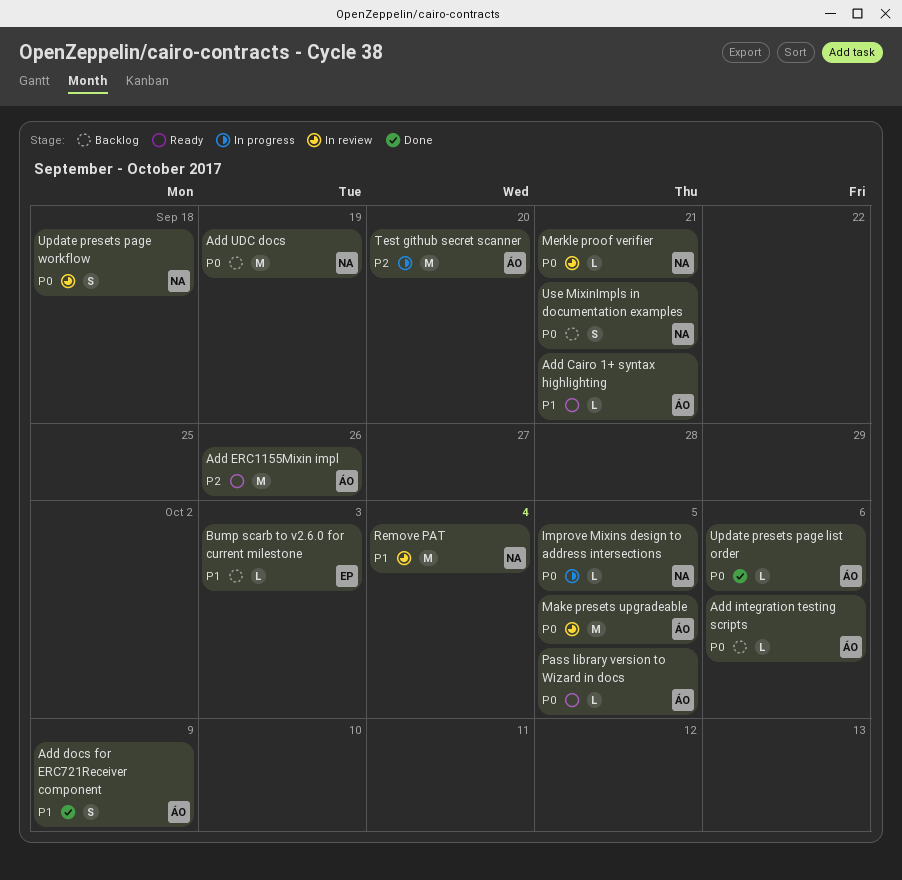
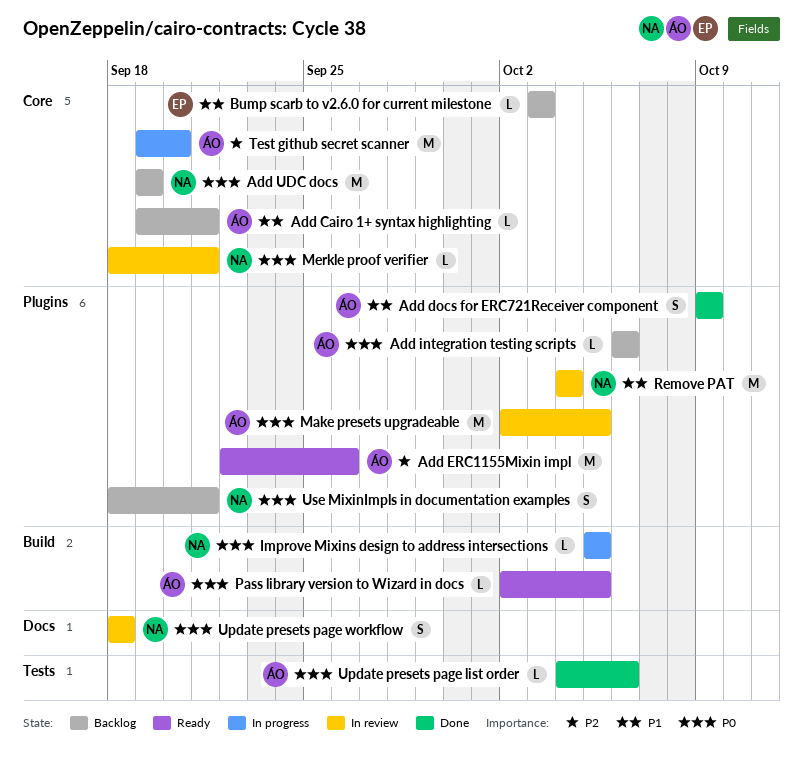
Add Cairo 1+ syntax highlighting, status: Ready -> Backlog

